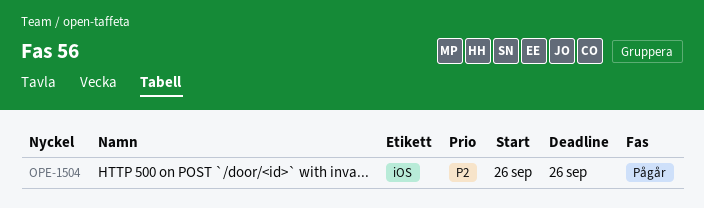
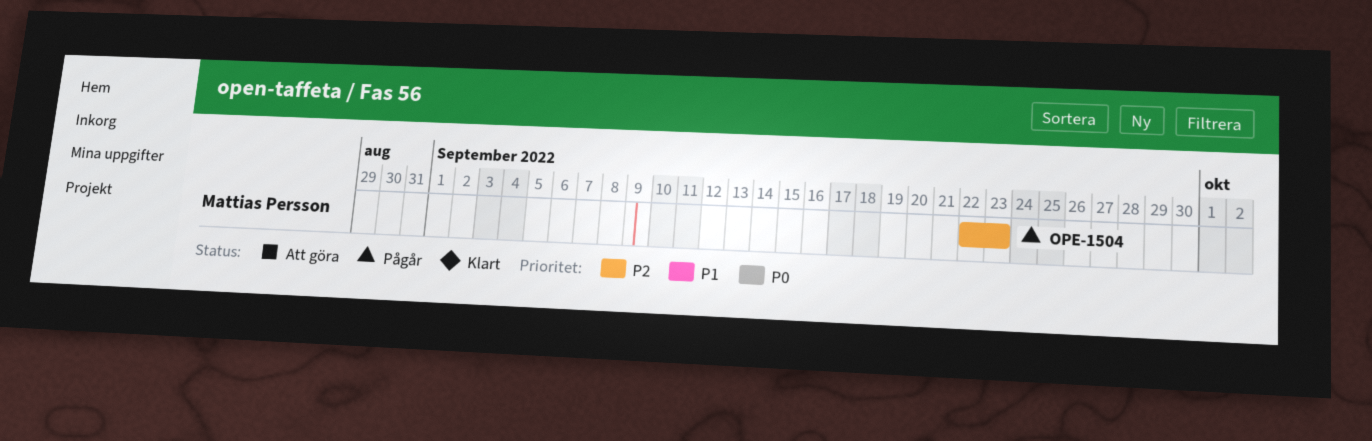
OPE-1504, start: Sep 26 -> Sep 22
OPE-1504, due: Sep 26 -> Sep 23

